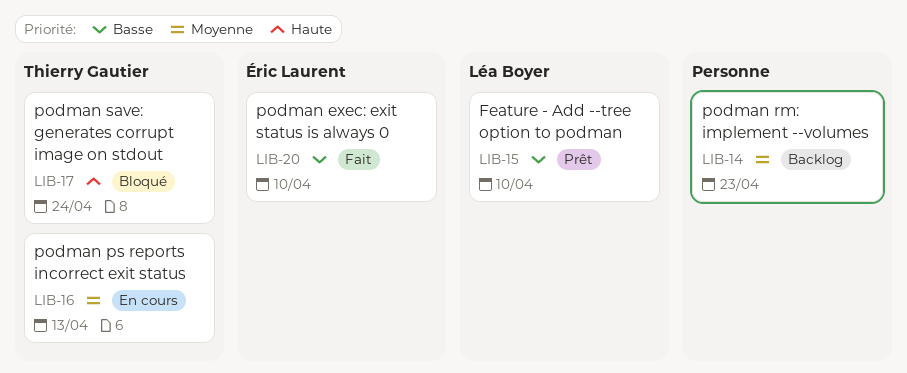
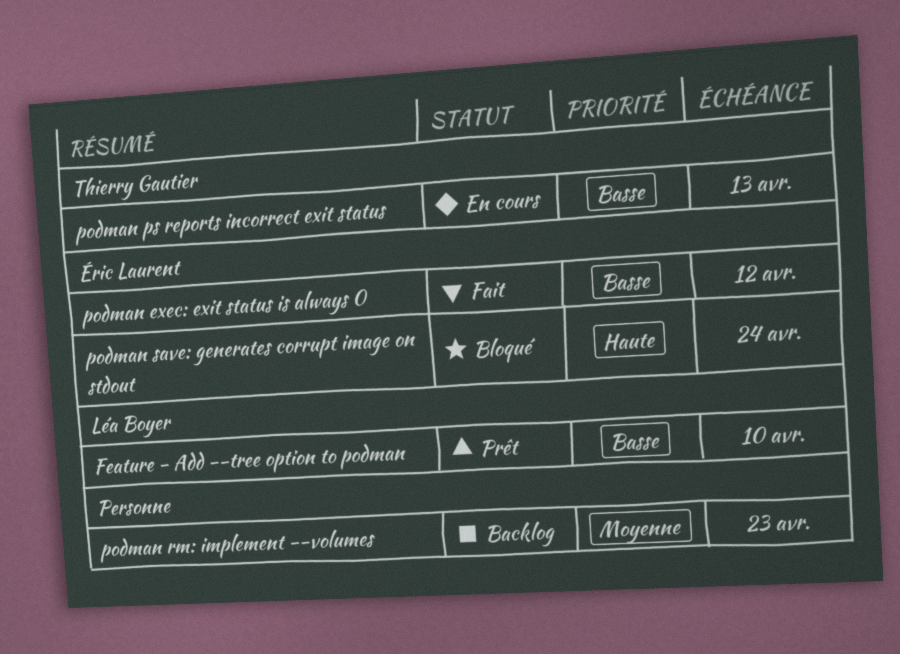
podman exec: exit status is always 0, due: Apr 10 -> Apr 12
podman ps reports incorrect exit status, priority: Moyenne -> Basse
podman save: generates corrupt image on stdout, owner: Thierry Gautier -> Éric Laurent

